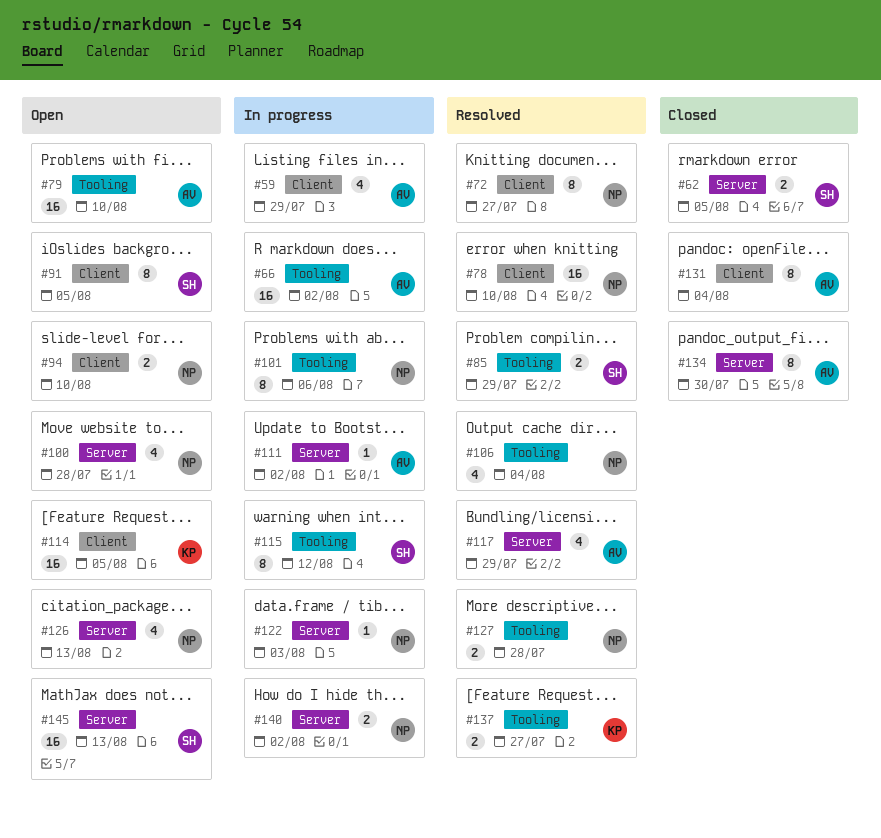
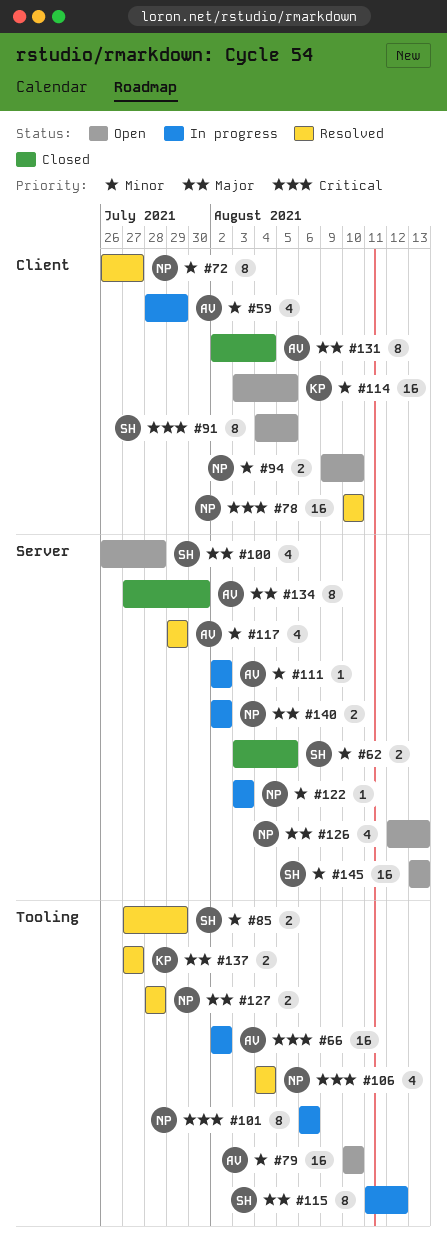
#100, owner: NP -> SH

